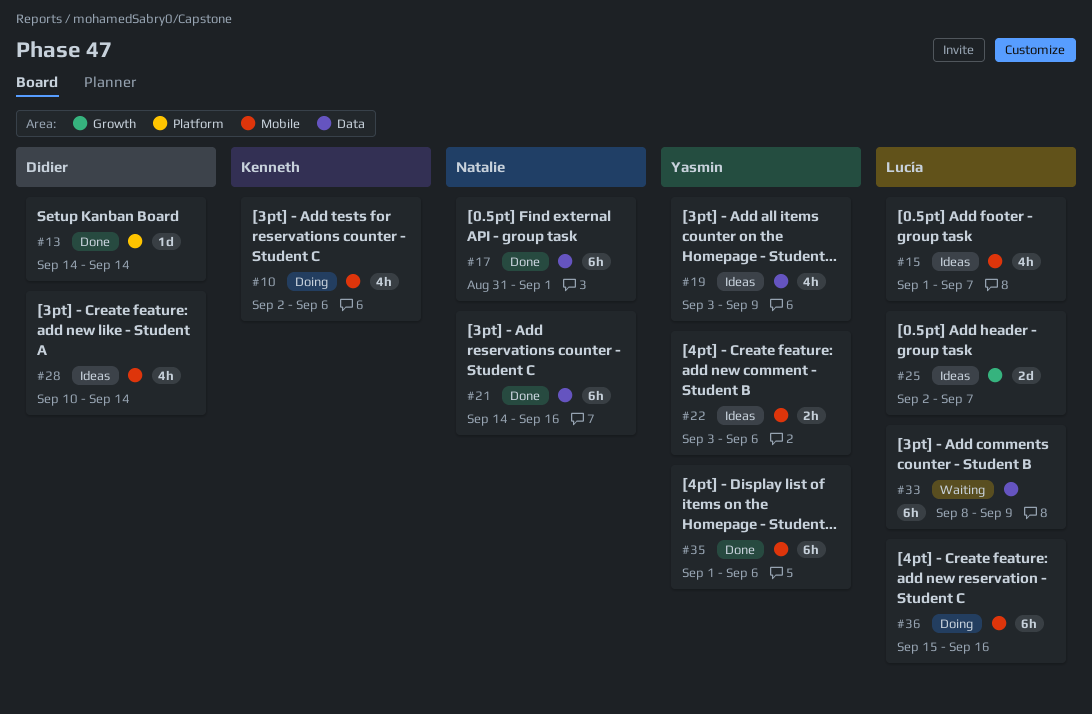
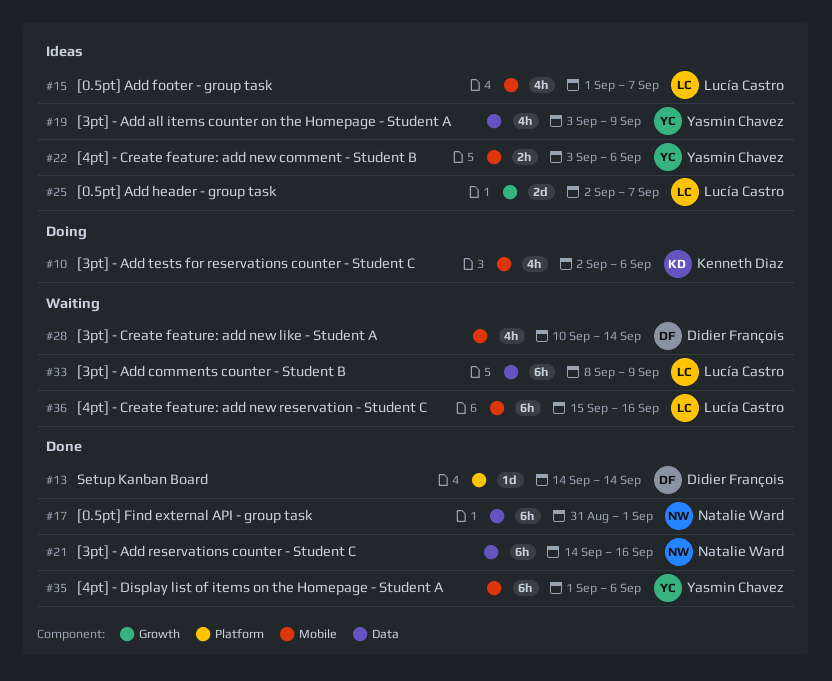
#28, status: Ideas -> Waiting
#36, status: Doing -> Waiting

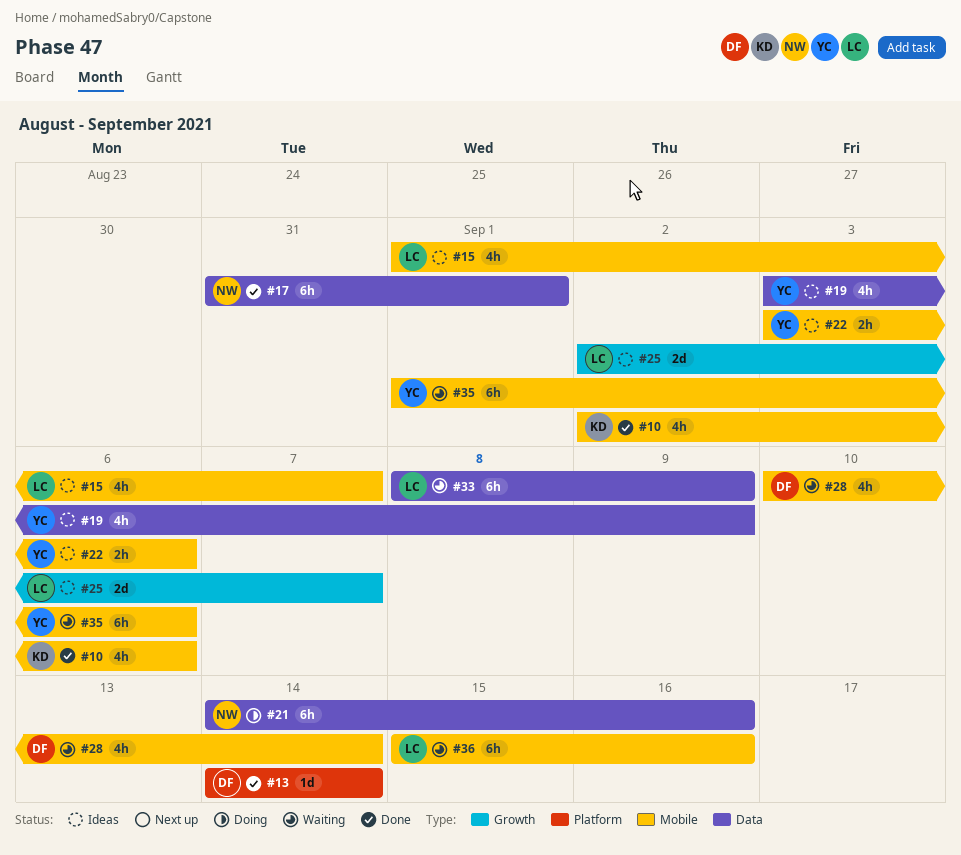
#10, status: Doing -> Done
#21, status: Done -> Doing
#35, status: Done -> Waiting

